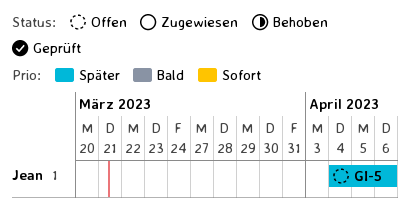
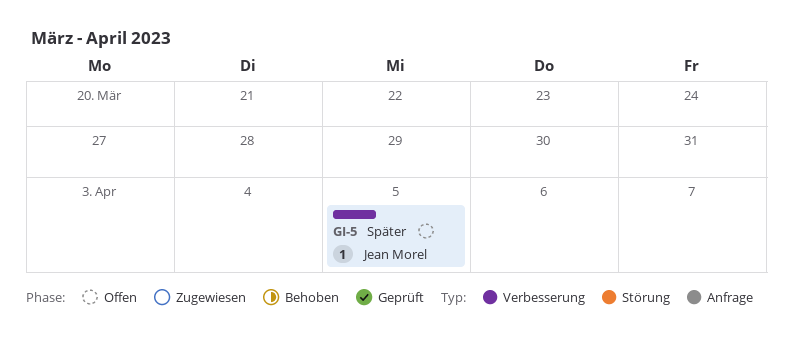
GI-5, due: Apr 6 -> Apr 5

